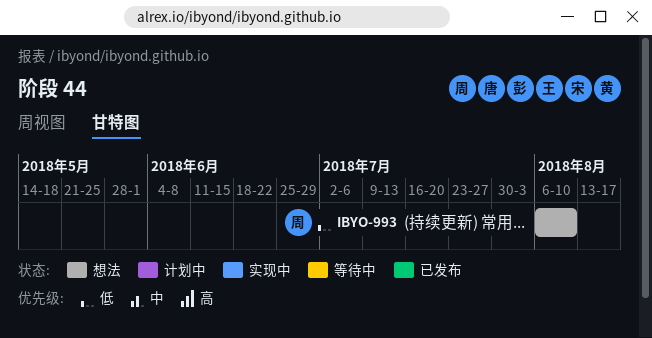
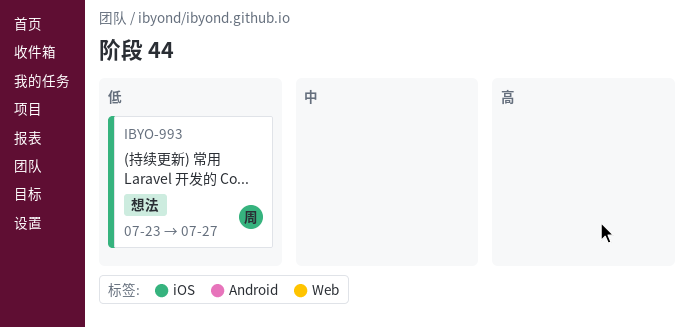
IBYO-993, start: Aug 6 -> Jul 23
IBYO-993, due: Aug 10 -> Jul 27

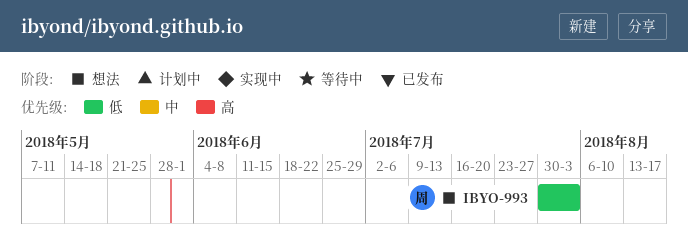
IBYO-993, start: Jul 23 -> Jul 30
IBYO-993, due: Jul 27 -> Aug 3

